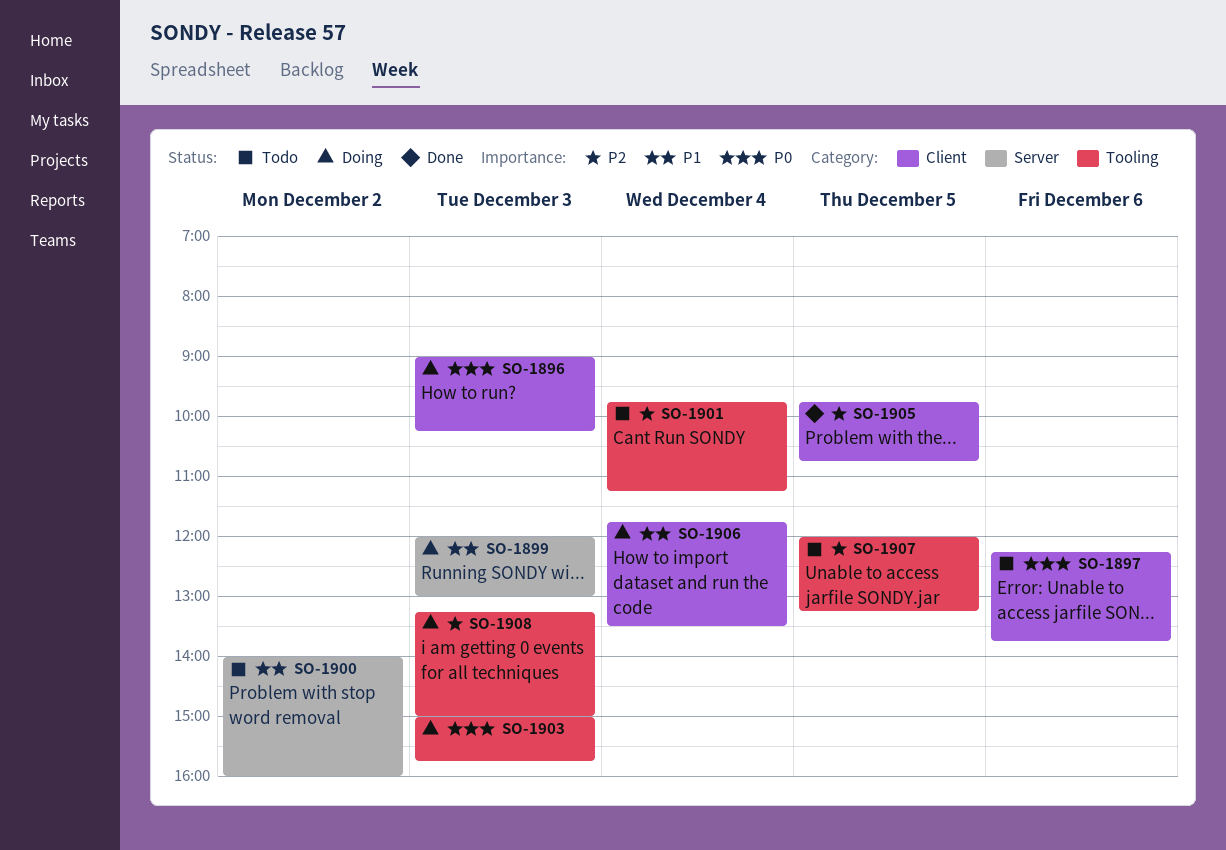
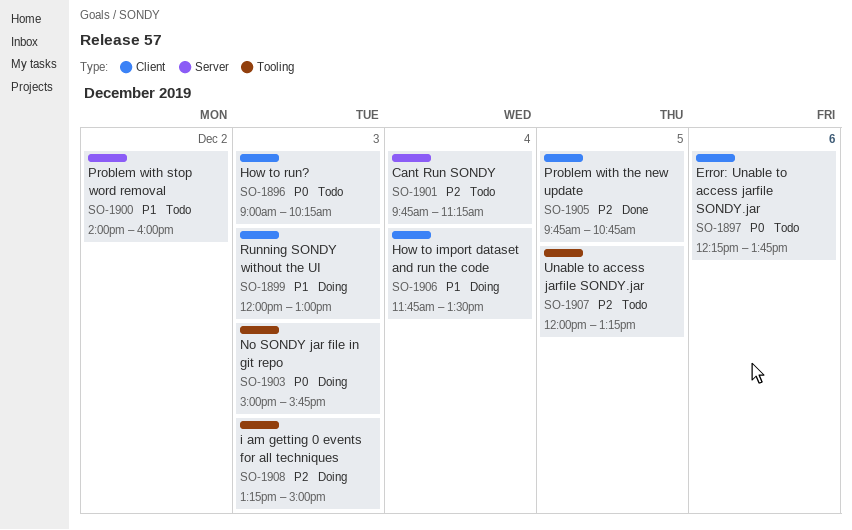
SO-1896, status: Doing -> Todo
SO-1899, label: Server -> Client
SO-1901, label: Tooling -> Server

